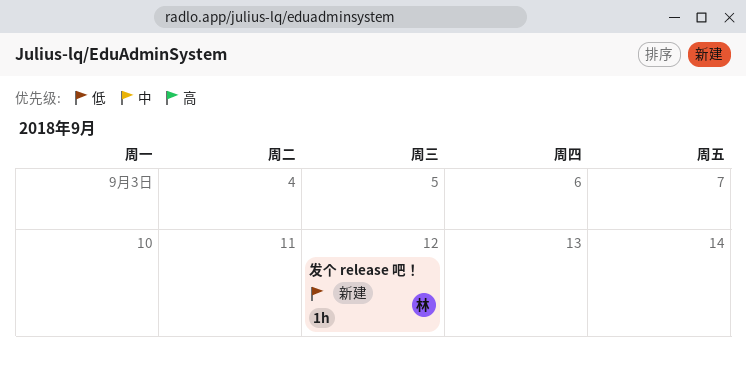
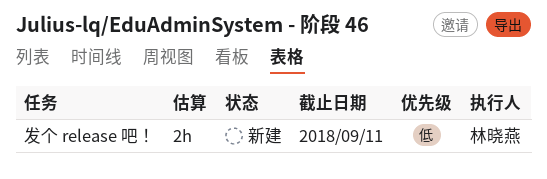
发个 release 吧！, estimate: 1h -> 2h
发个 release 吧！, due: Sep 12 -> Sep 11

